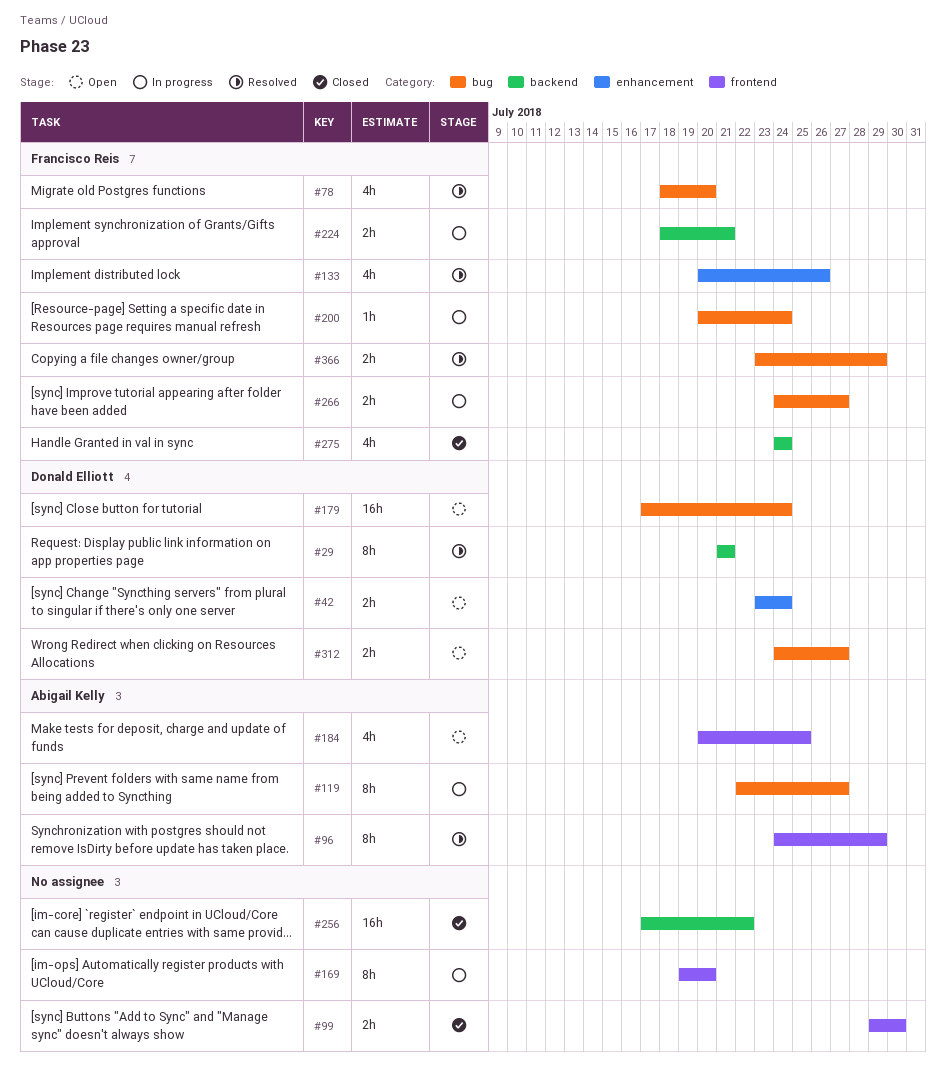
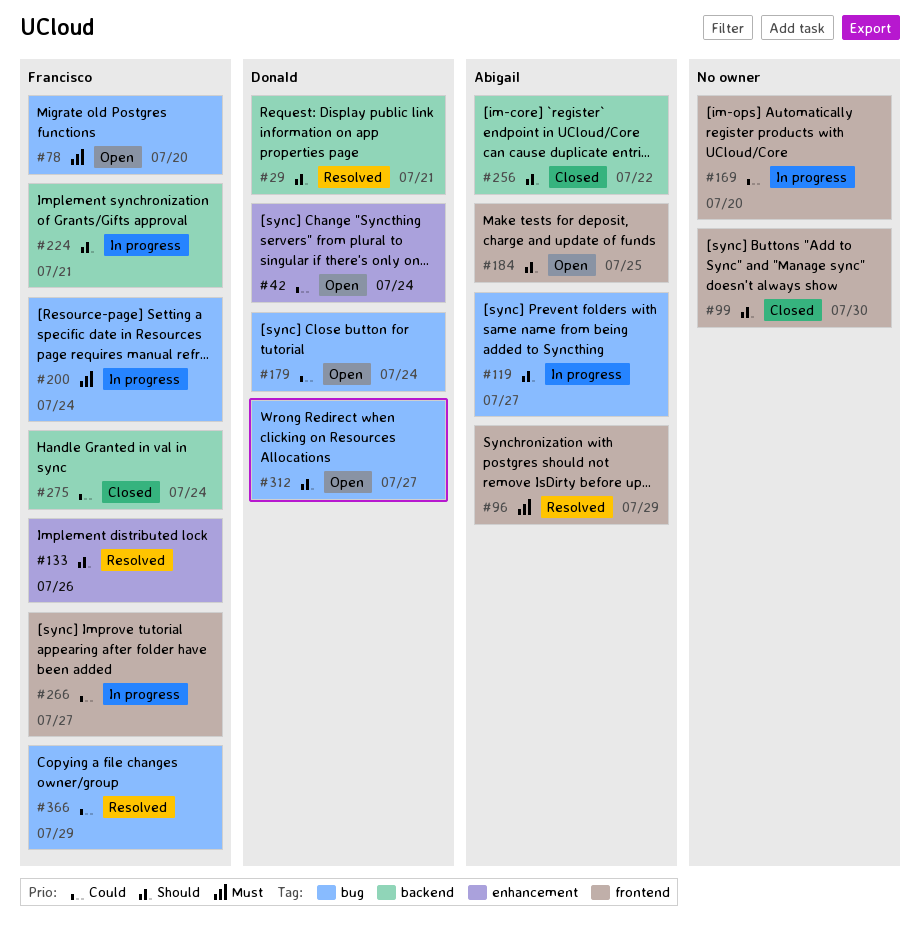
#78, status: Resolved -> Open
#256, owner: none -> Abigail Kelly
#266, label: bug -> frontend

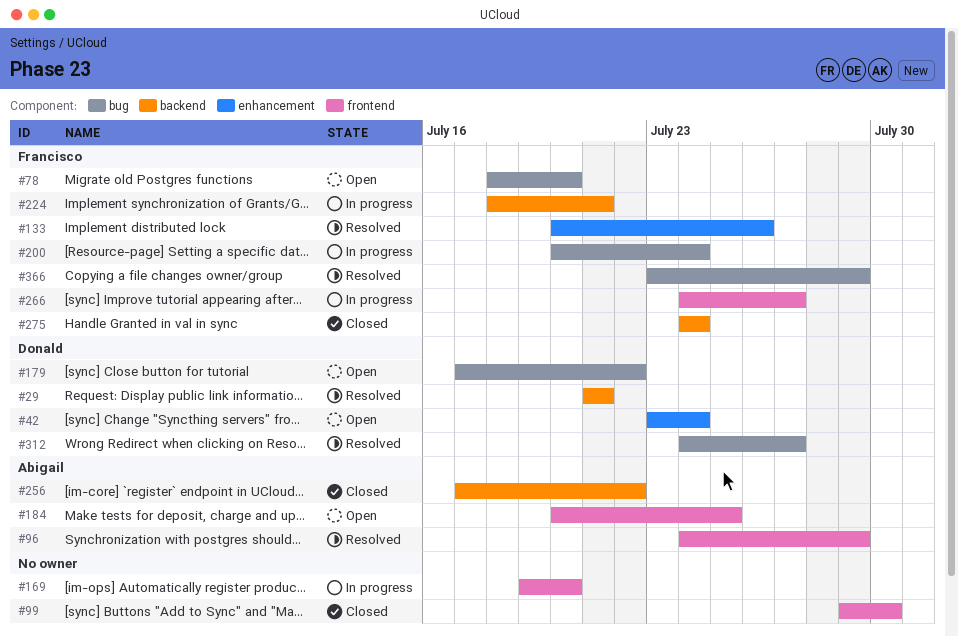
#119: present -> none
#179, due: Jul 24 -> Jul 22
#312, status: Open -> Resolved

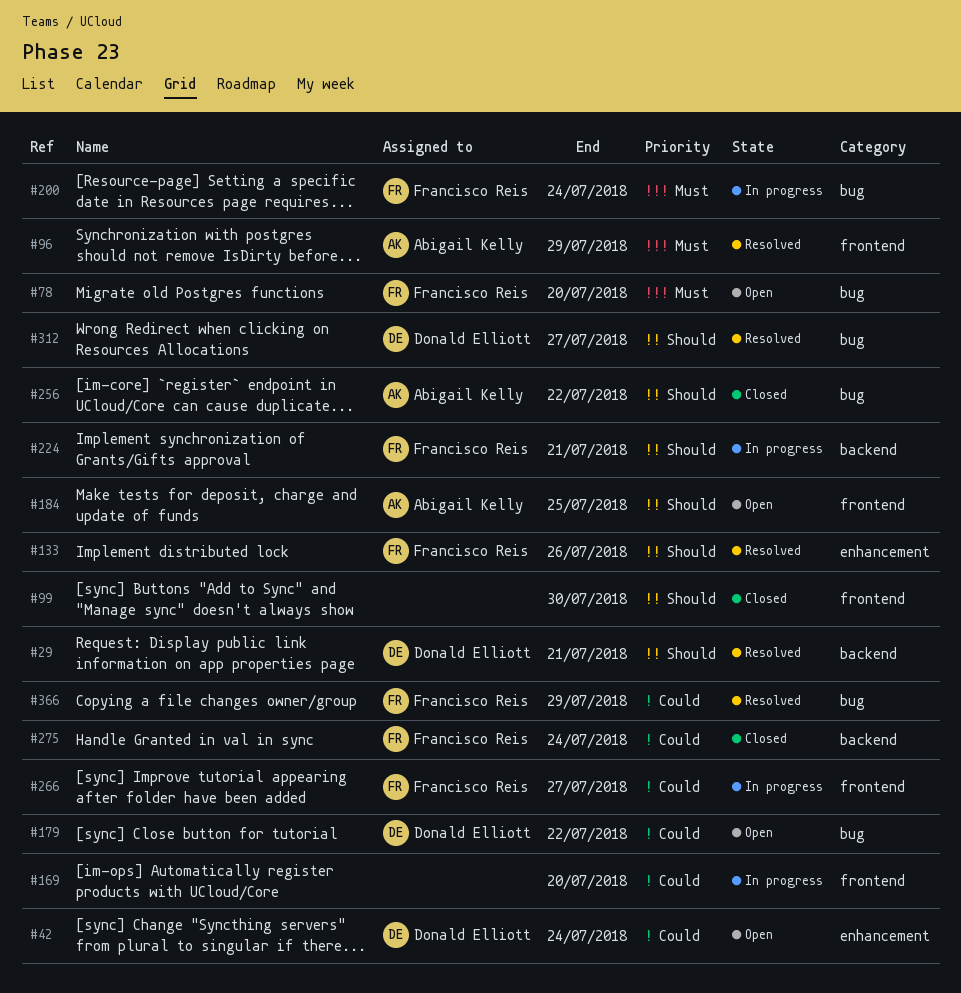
#256, label: backend -> bug

